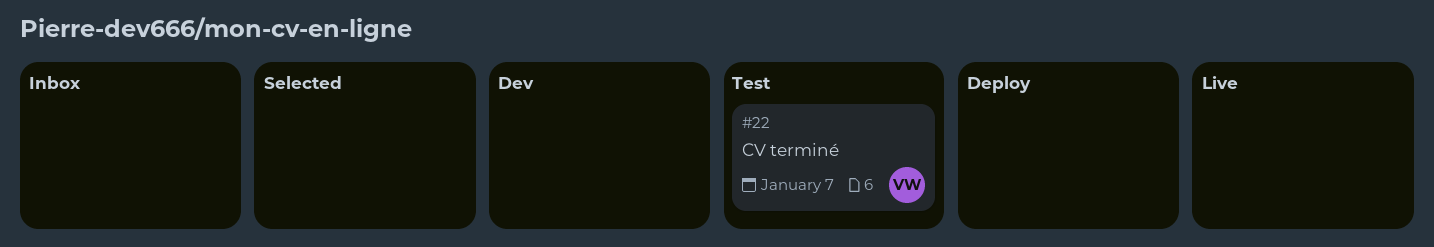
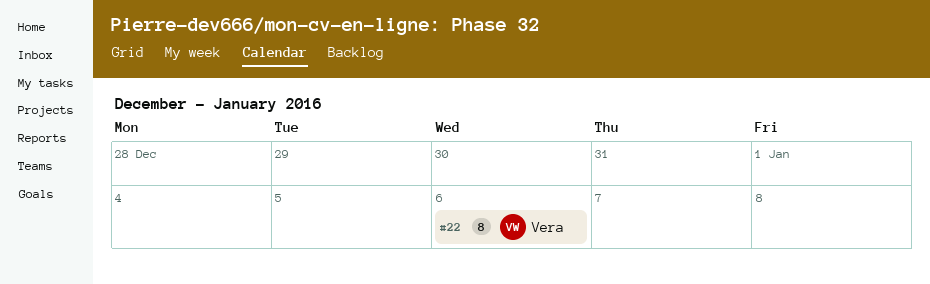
#22, due: Jan 7 -> Jan 6

